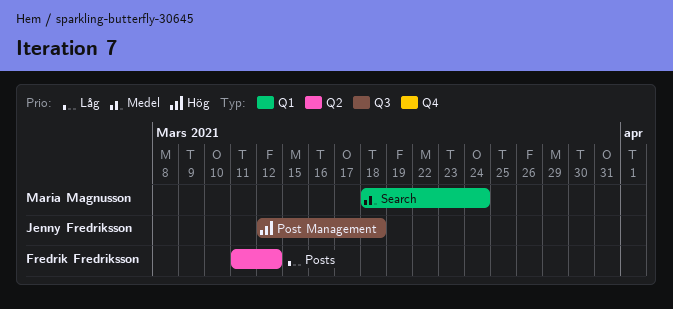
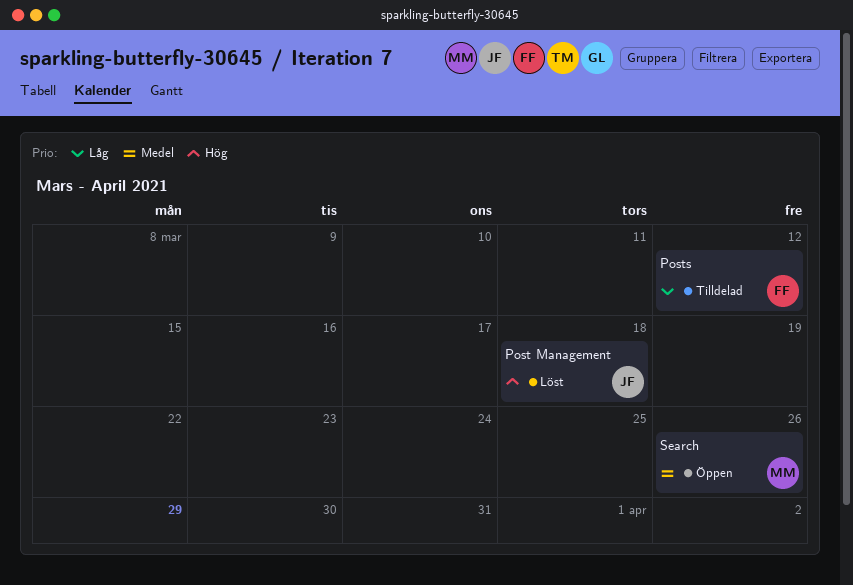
Search, due: Mar 24 -> Mar 26

